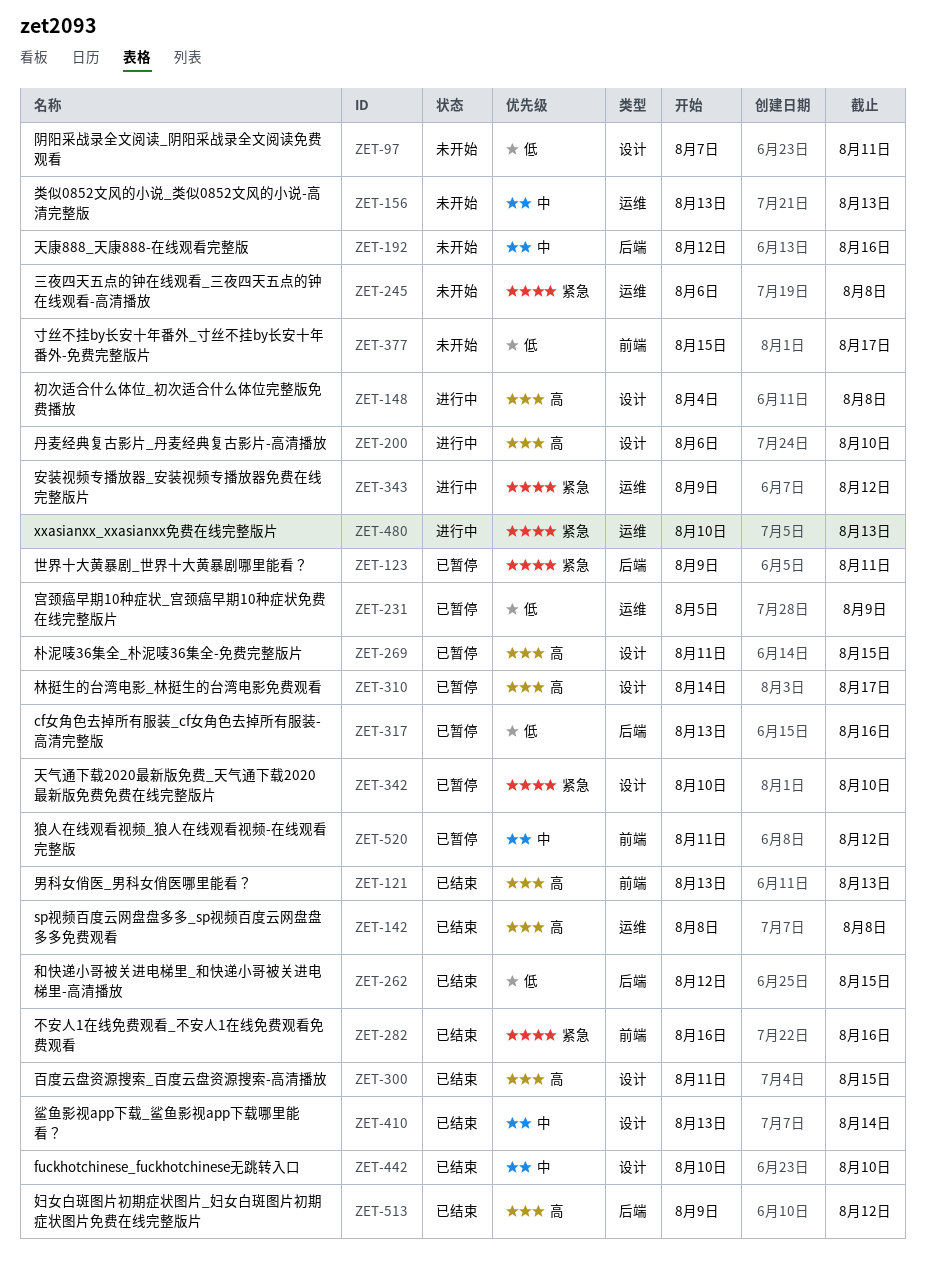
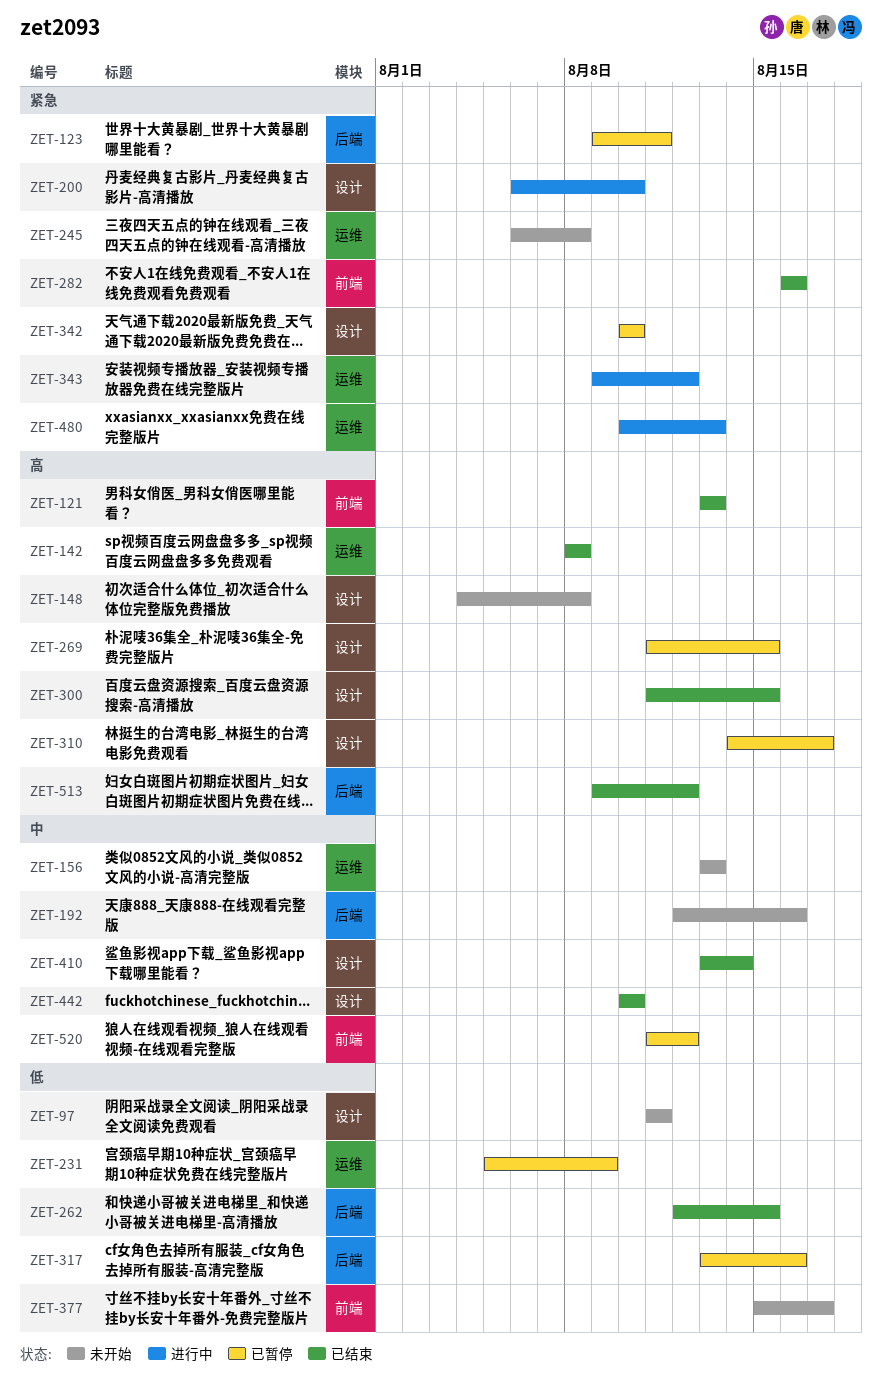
ZET-97, start: Aug 7 -> Aug 11
ZET-148, status: 进行中 -> 未开始
ZET-200, priority: 高 -> 紧急

